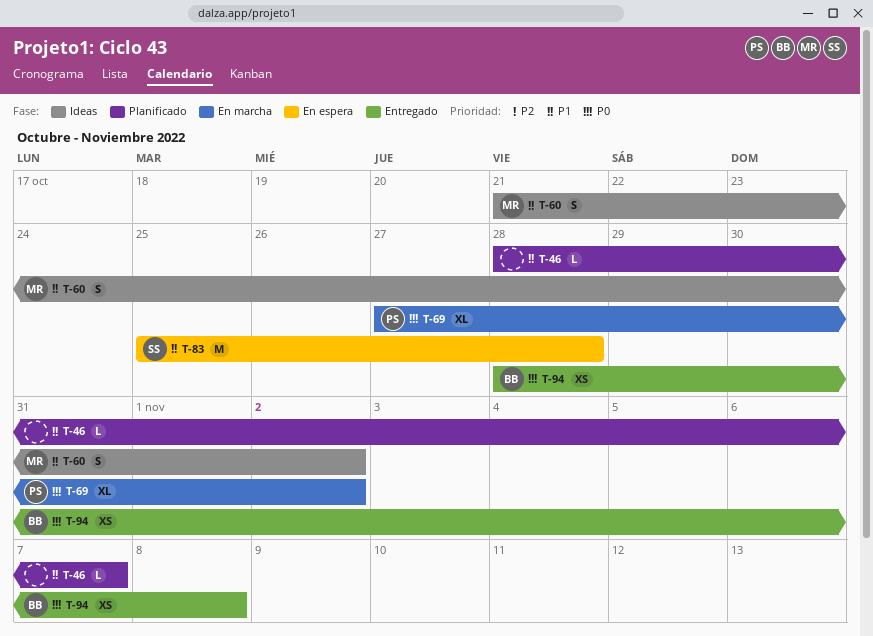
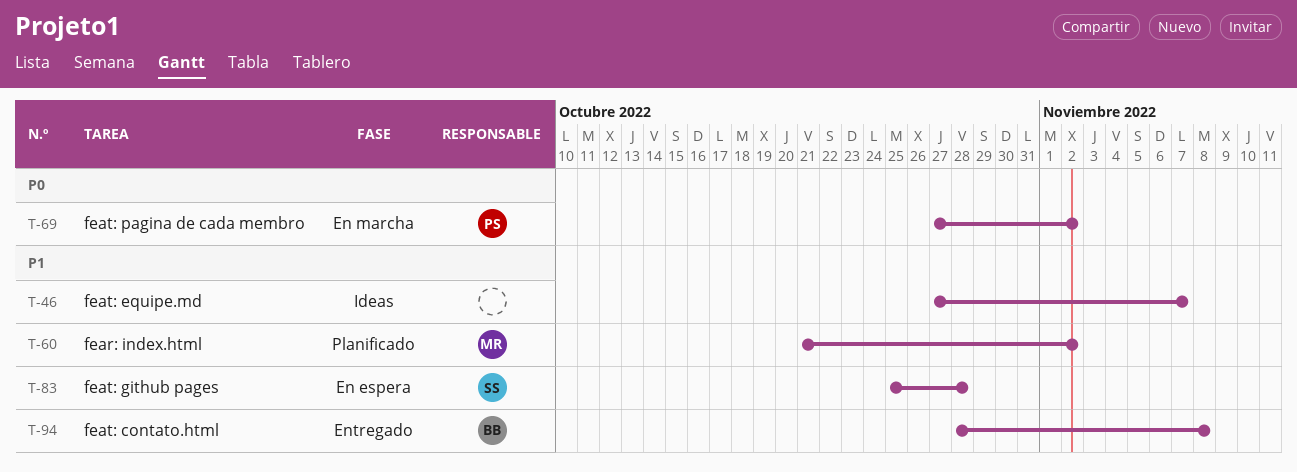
T-46, status: Planificado -> Ideas
T-46, start: Oct 28 -> Oct 27
T-60, status: Ideas -> Planificado
T-94, priority: P0 -> P1

